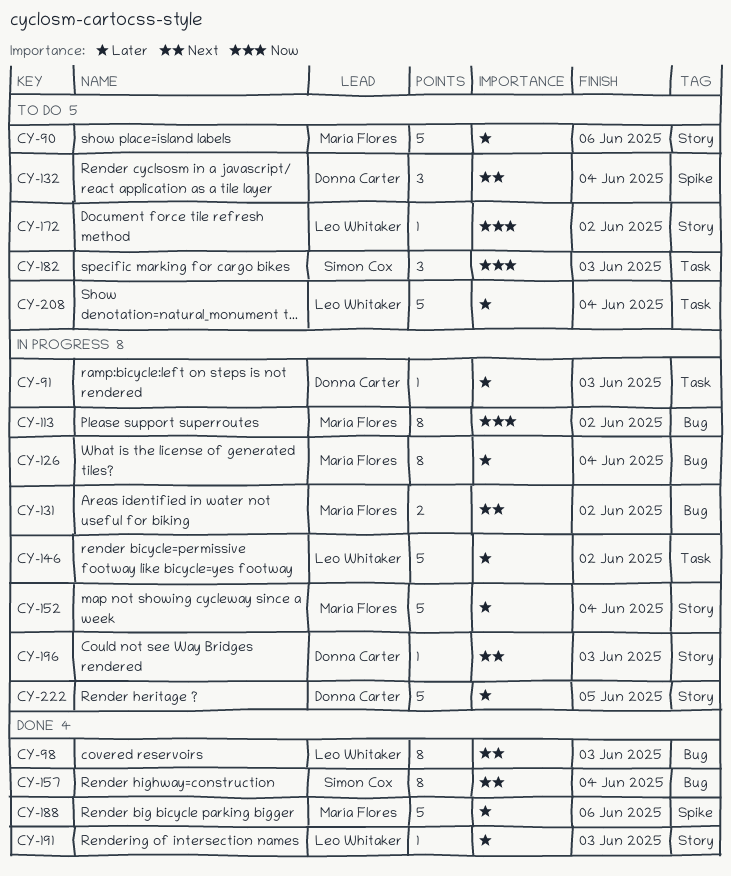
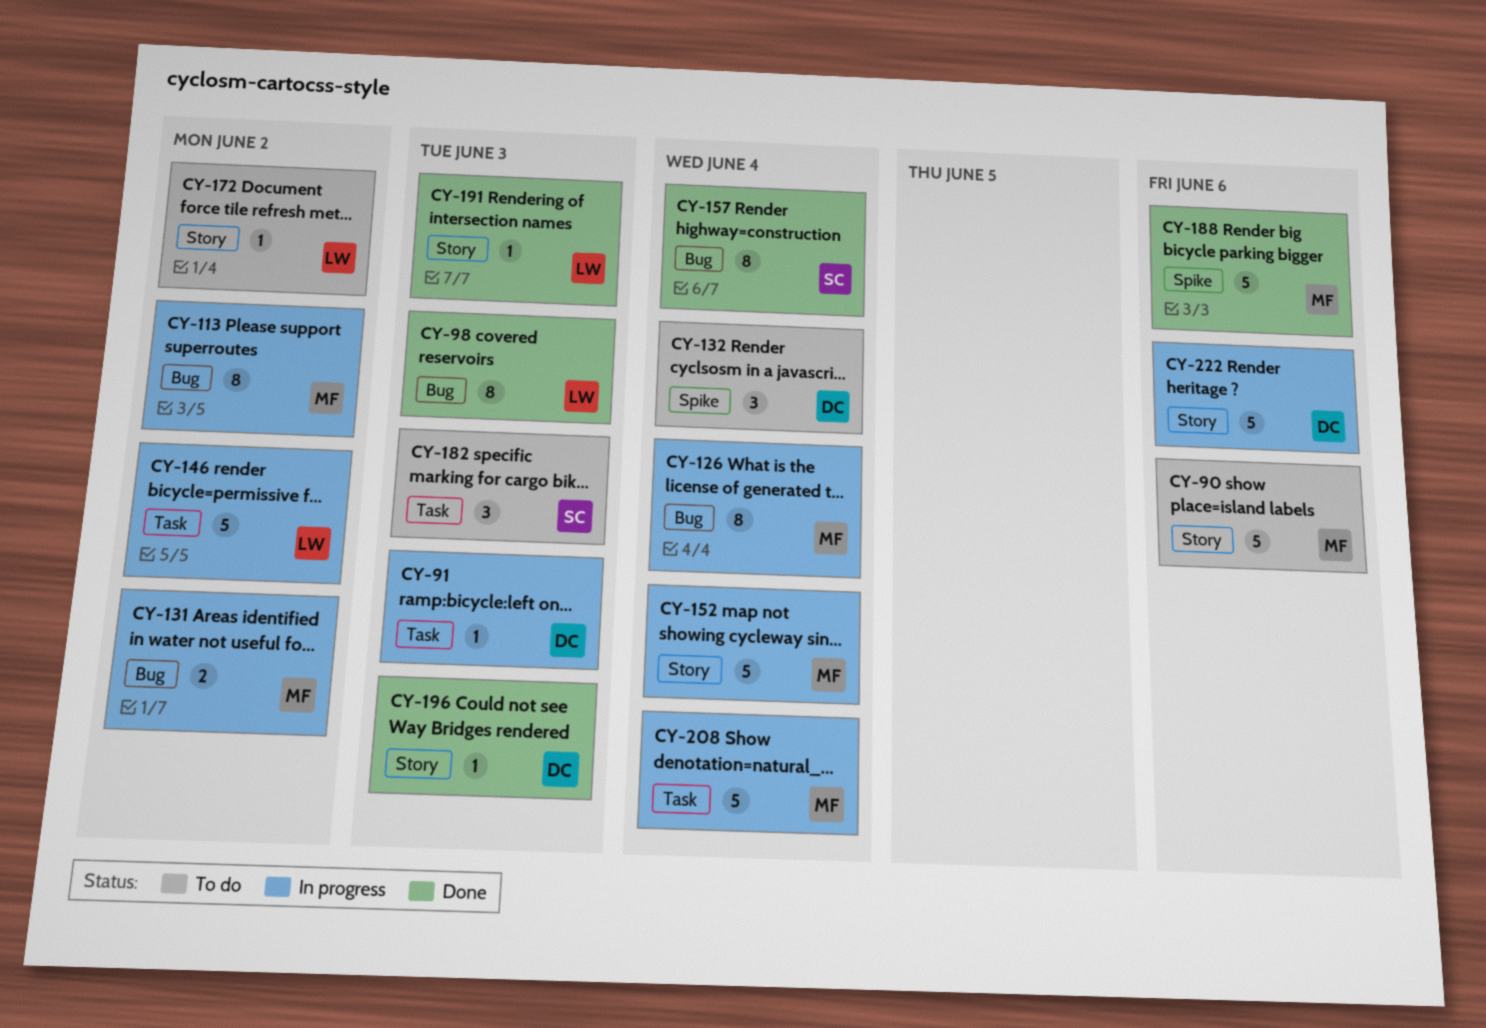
CY-196, status: In progress -> Done
CY-208, status: To do -> In progress
CY-208, owner: Leo Whitaker -> María Flores
CY-222, due: Jun 5 -> Jun 6

